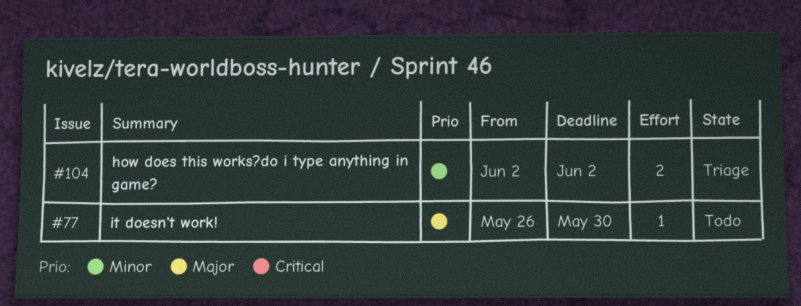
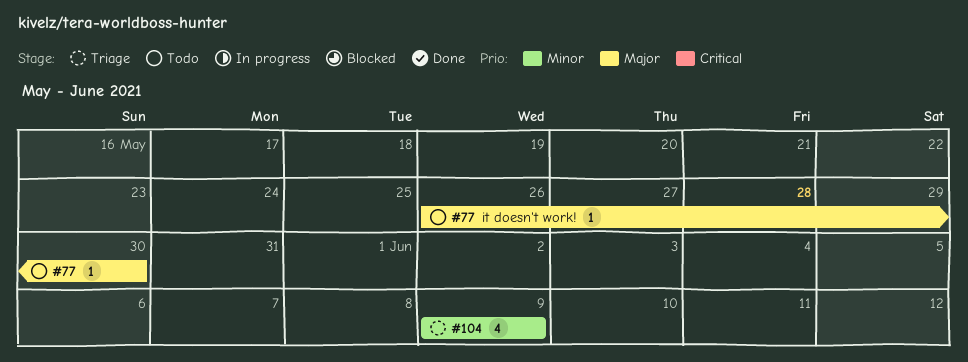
#104, estimate: 2 -> 4
#104, start: Jun 2 -> Jun 9
#104, due: Jun 2 -> Jun 9

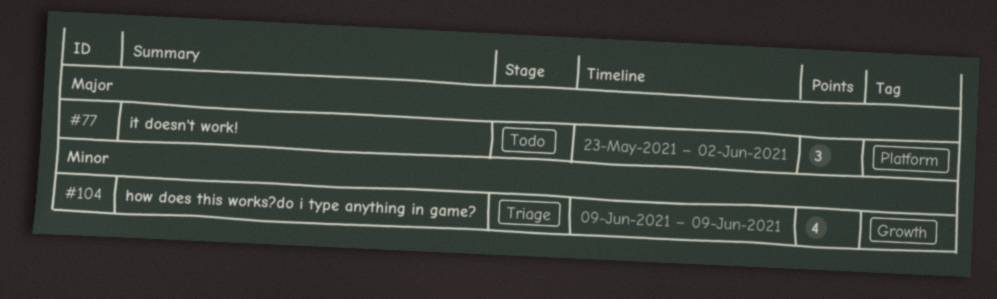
#77, estimate: 1 -> 3
#77, start: May 26 -> May 23
#77, due: May 30 -> Jun 2

